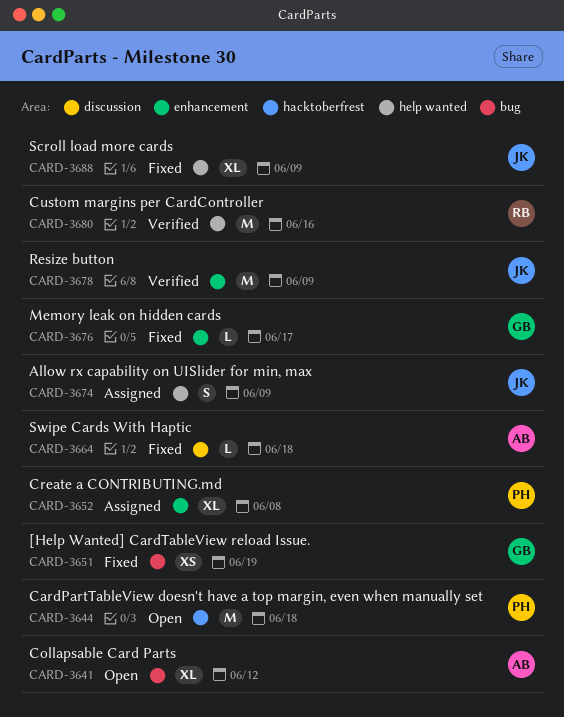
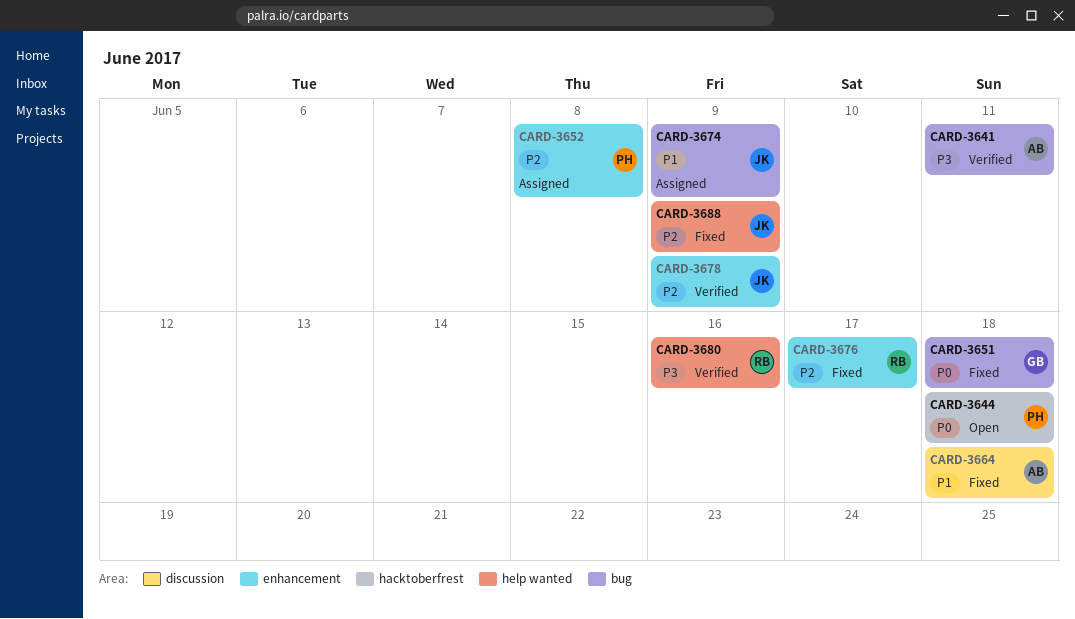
CARD-3641, status: Open -> Verified
CARD-3641, due: Jun 12 -> Jun 11
CARD-3651, due: Jun 19 -> Jun 18
CARD-3674, label: help wanted -> bug
CARD-3676, owner: GB -> RB

